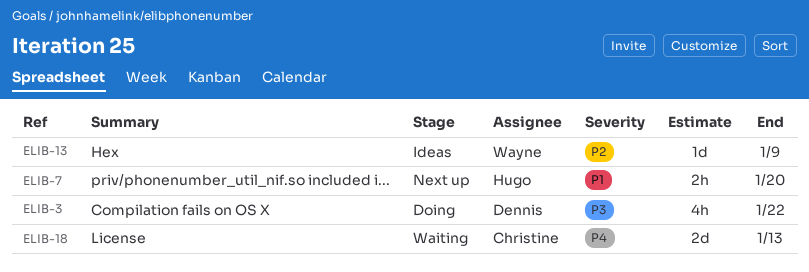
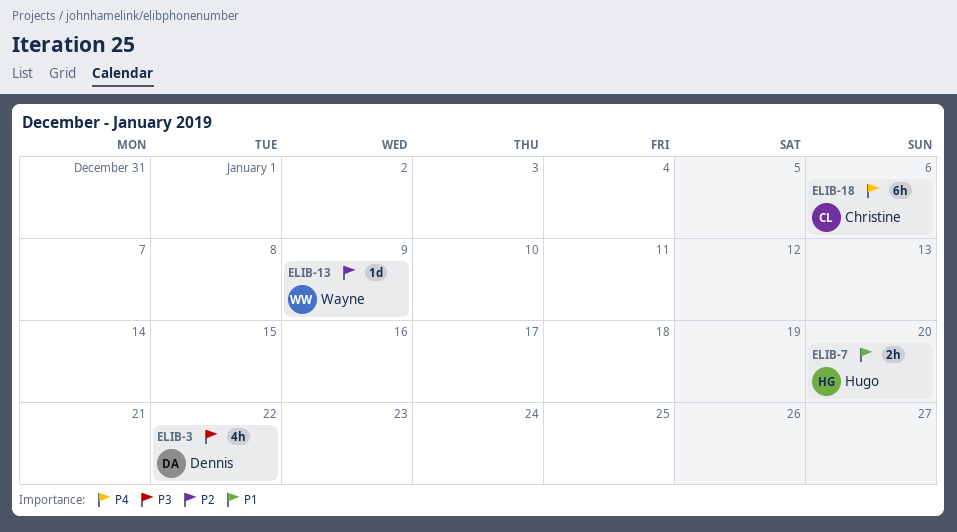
ELIB-18, estimate: 2d -> 6h
ELIB-18, due: Jan 13 -> Jan 6

